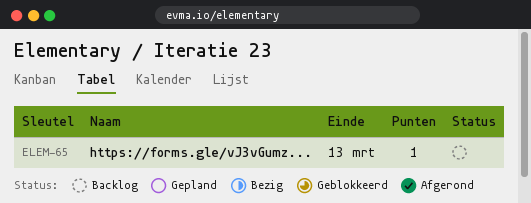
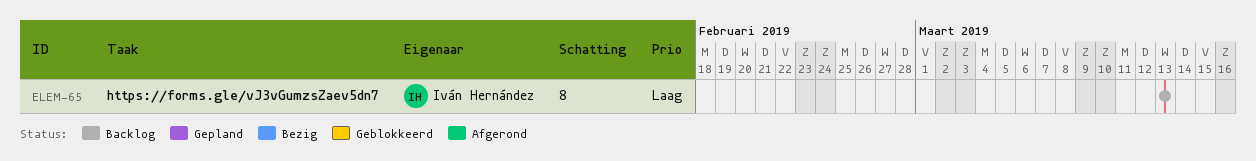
ELEM-65, estimate: 1 -> 8

